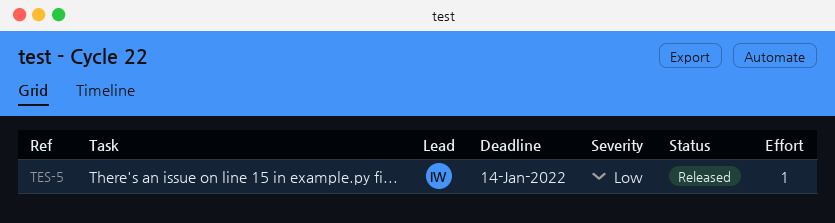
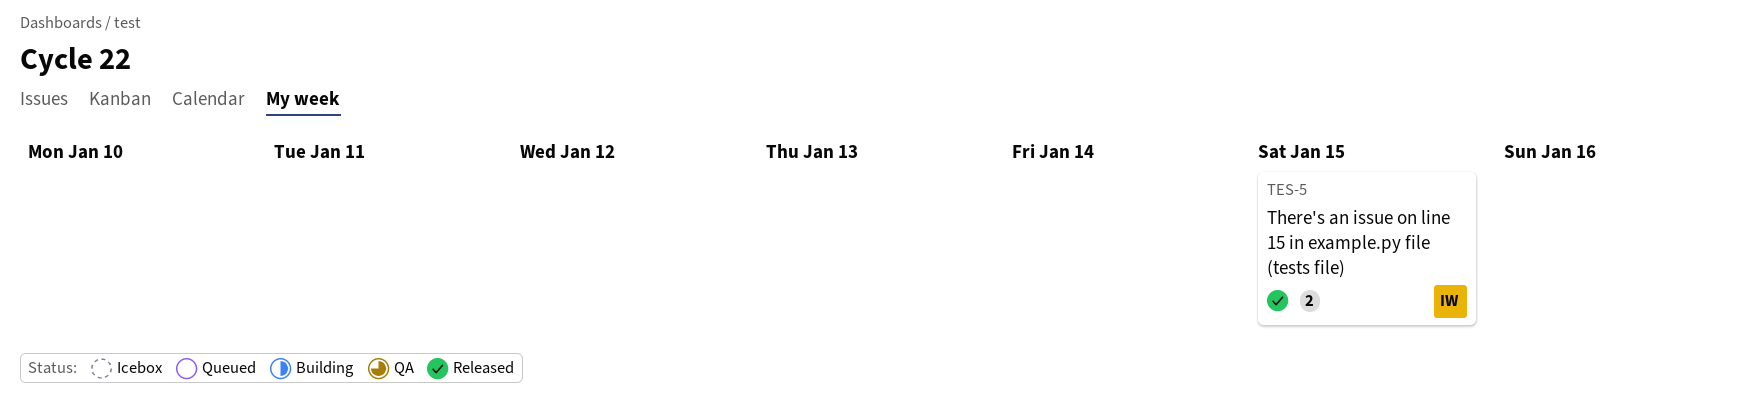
TES-5, estimate: 1 -> 2
TES-5, due: Jan 14 -> Jan 15

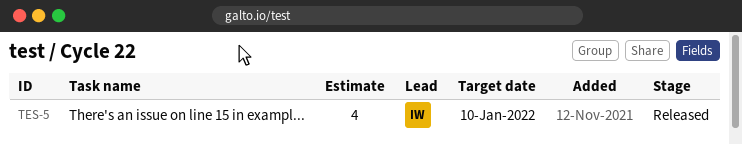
TES-5, estimate: 2 -> 4
TES-5, due: Jan 15 -> Jan 10

